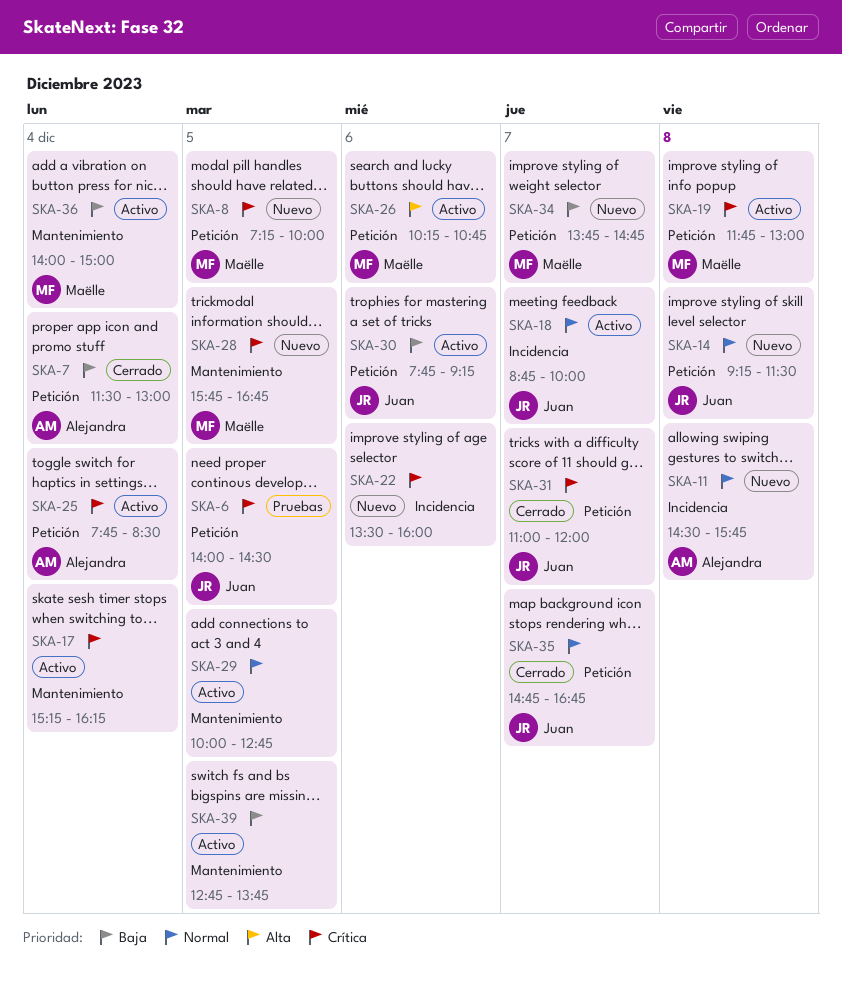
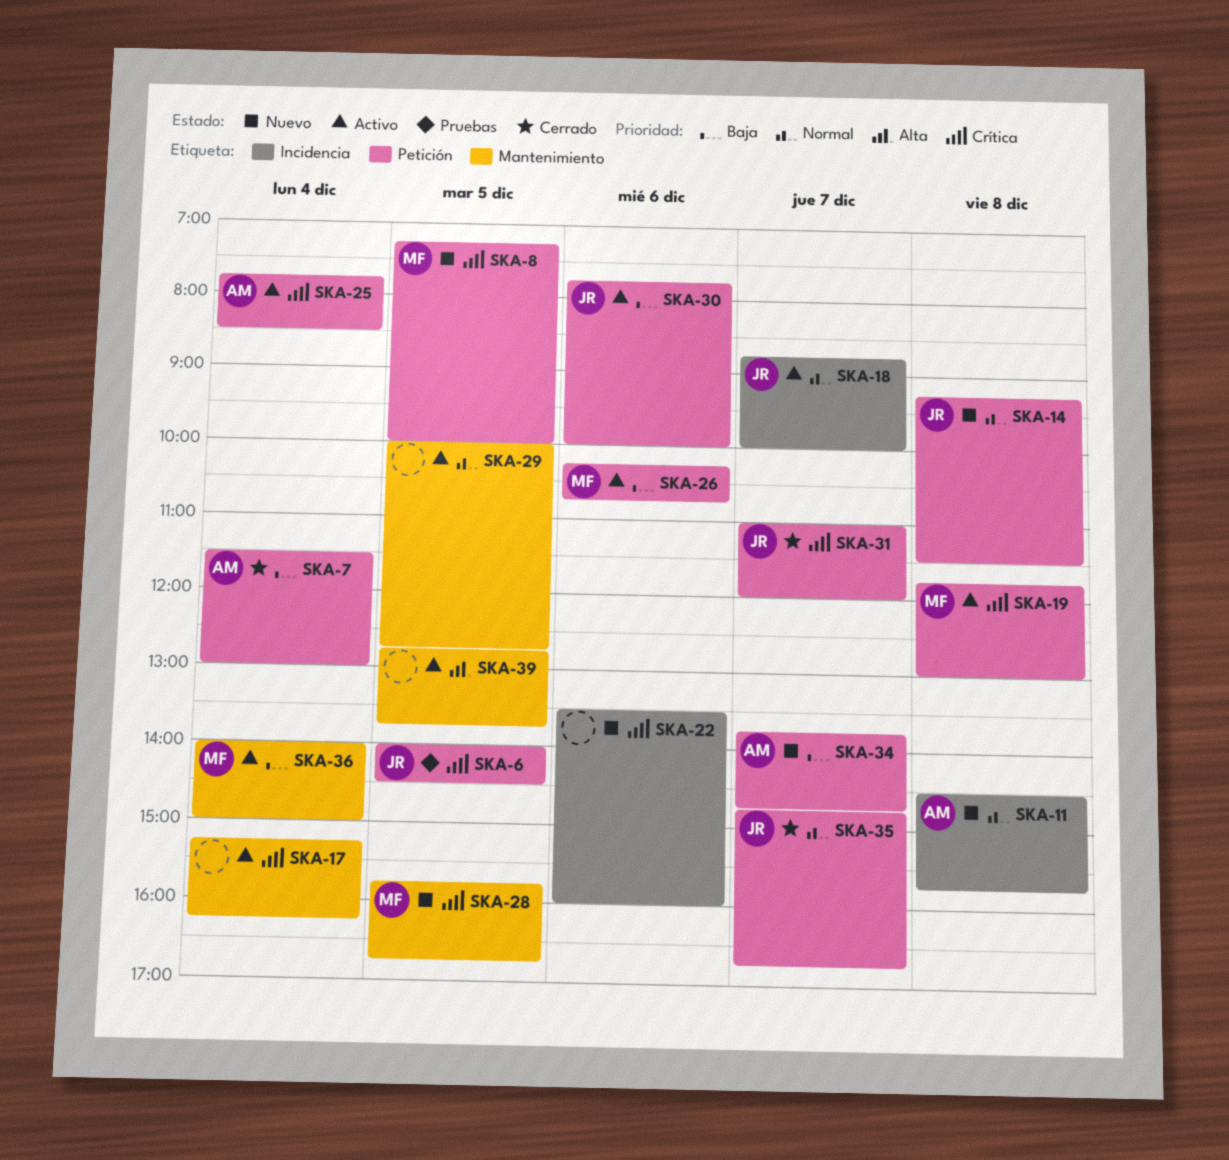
SKA-26, priority: Alta -> Baja
SKA-30, ends: 09:15 -> 10:00
SKA-34, owner: Maëlle -> Alejandra
SKA-39, priority: Baja -> Alta

